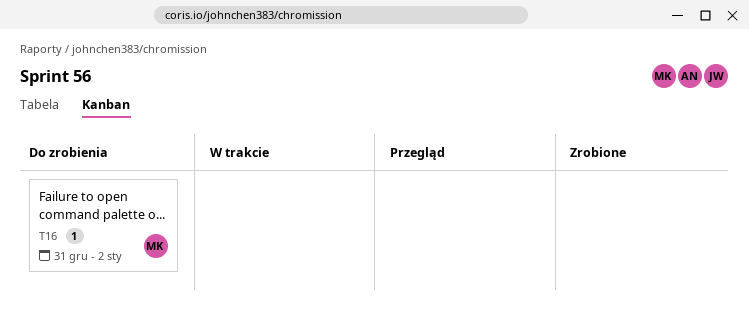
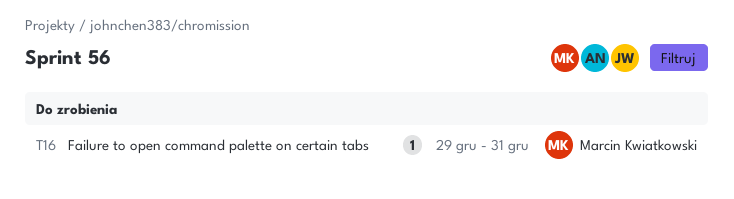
T16, start: Dec 31 -> Dec 29
T16, due: Jan 2 -> Dec 31

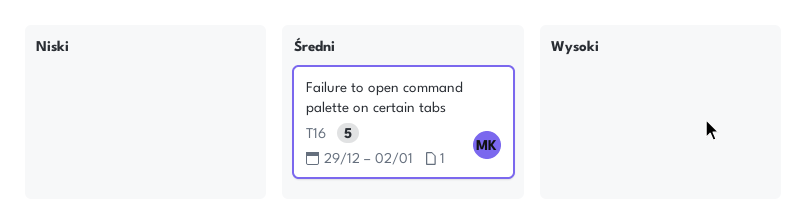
T16, estimate: 1 -> 5
T16, due: Dec 31 -> Jan 2

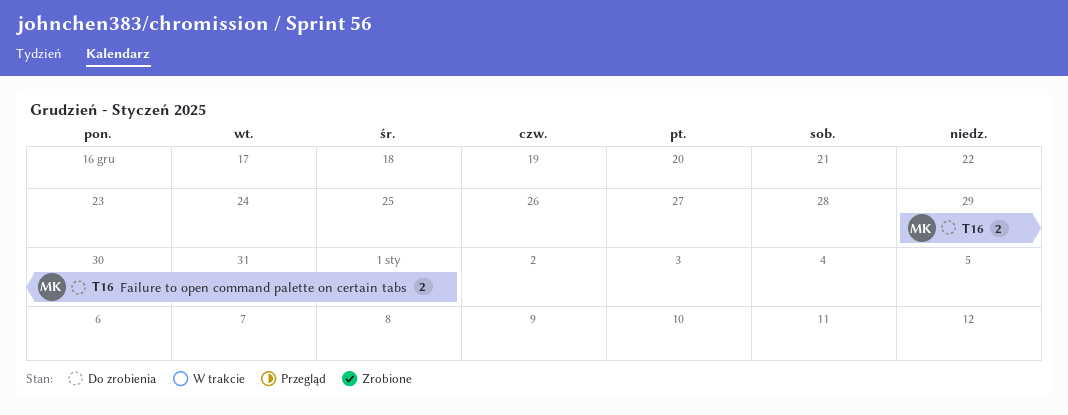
T16, estimate: 5 -> 2
T16, due: Jan 2 -> Jan 1

